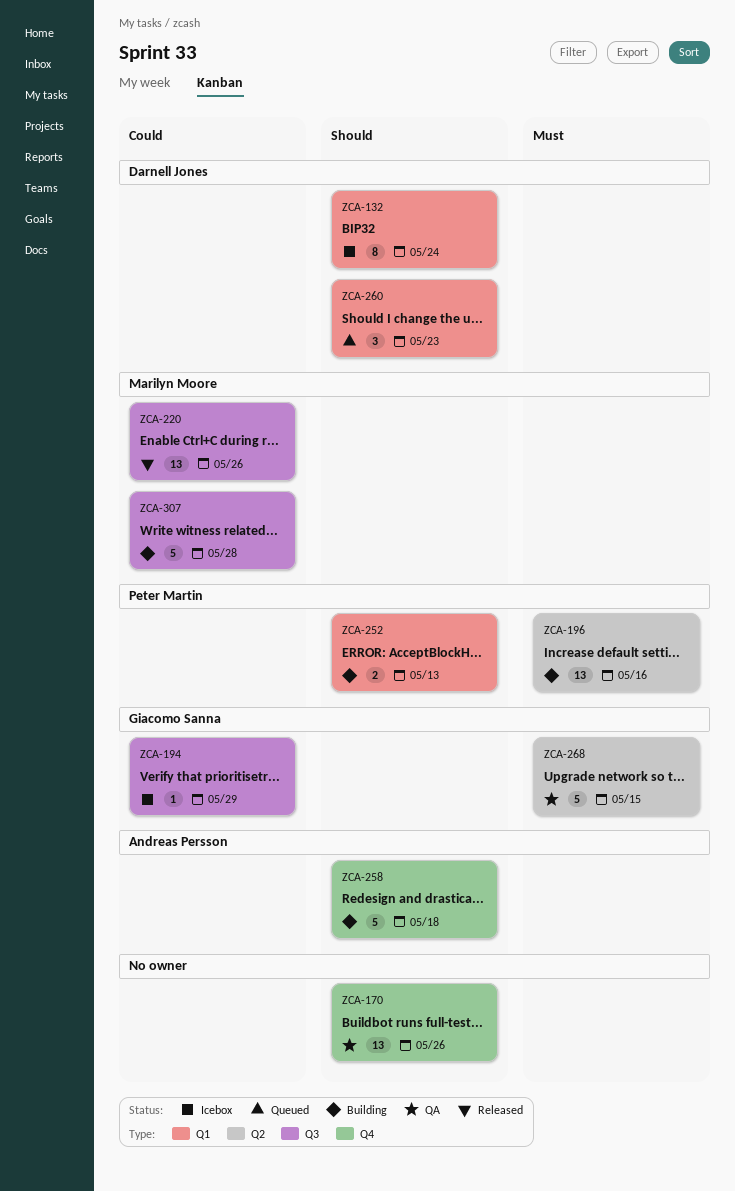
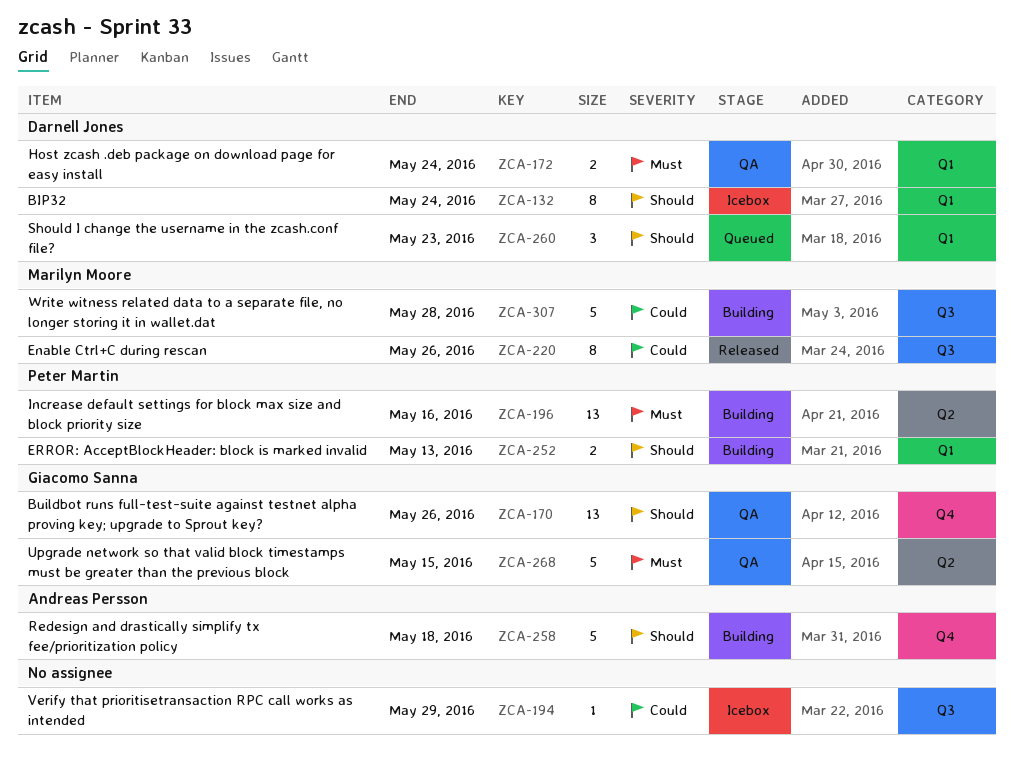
ZCA-170, owner: none -> Giacomo Sanna
ZCA-172: none -> present
ZCA-194, owner: Giacomo Sanna -> none
ZCA-220, estimate: 13 -> 8

